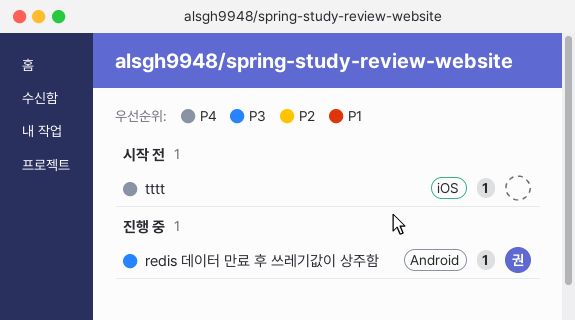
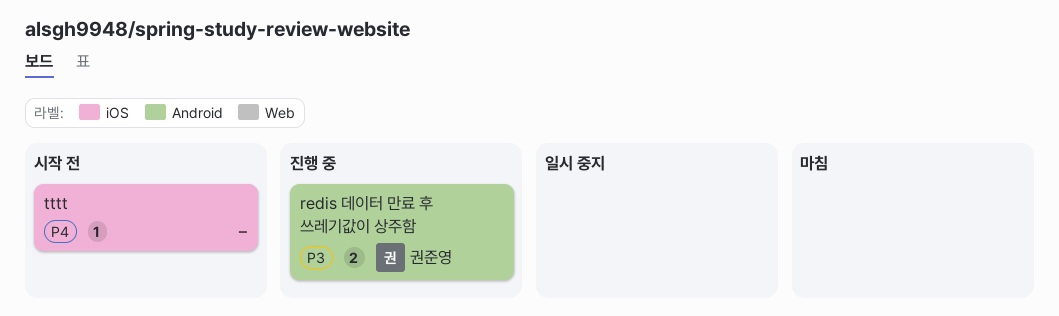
redis 데이터 만료 후 쓰레기값이 상주함, estimate: 1 -> 2

